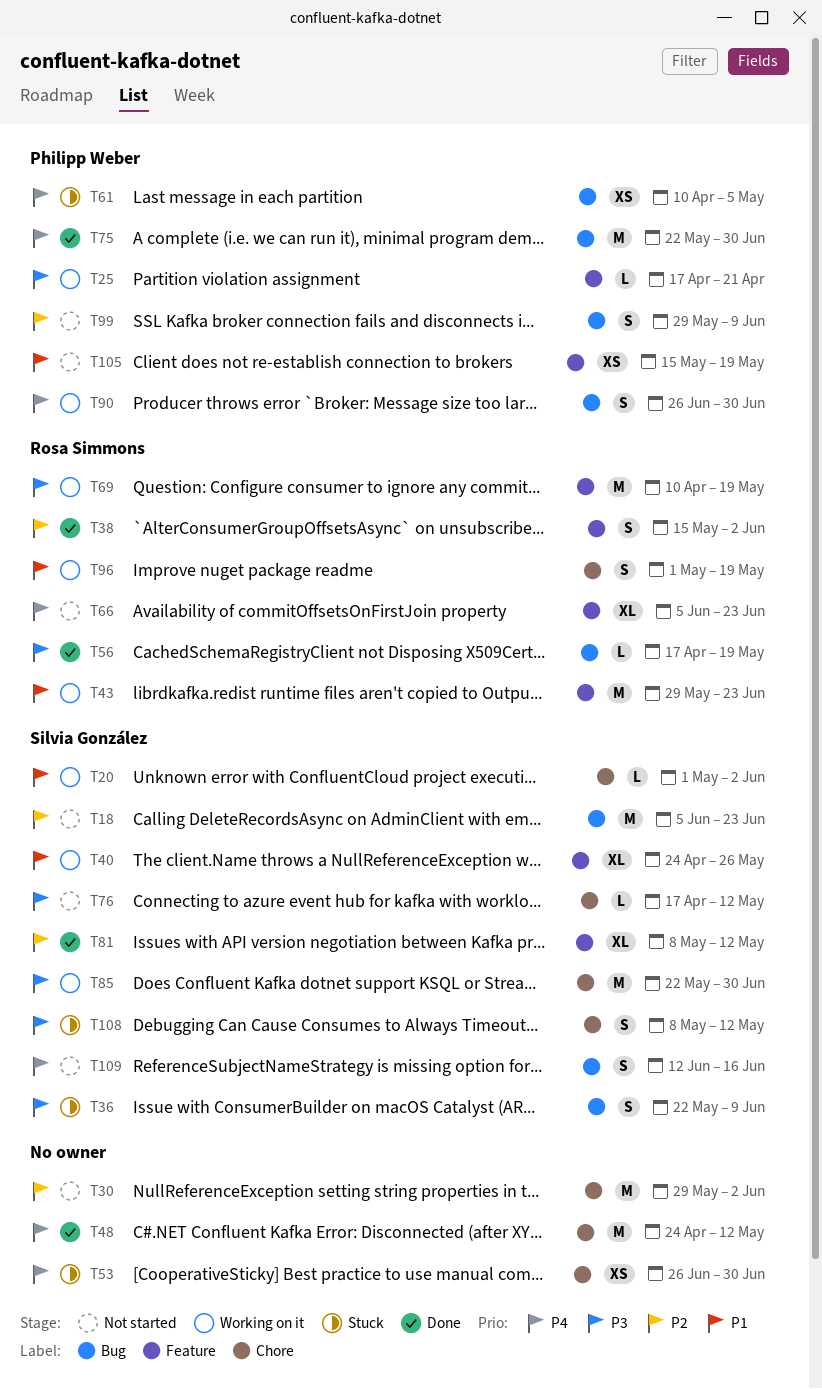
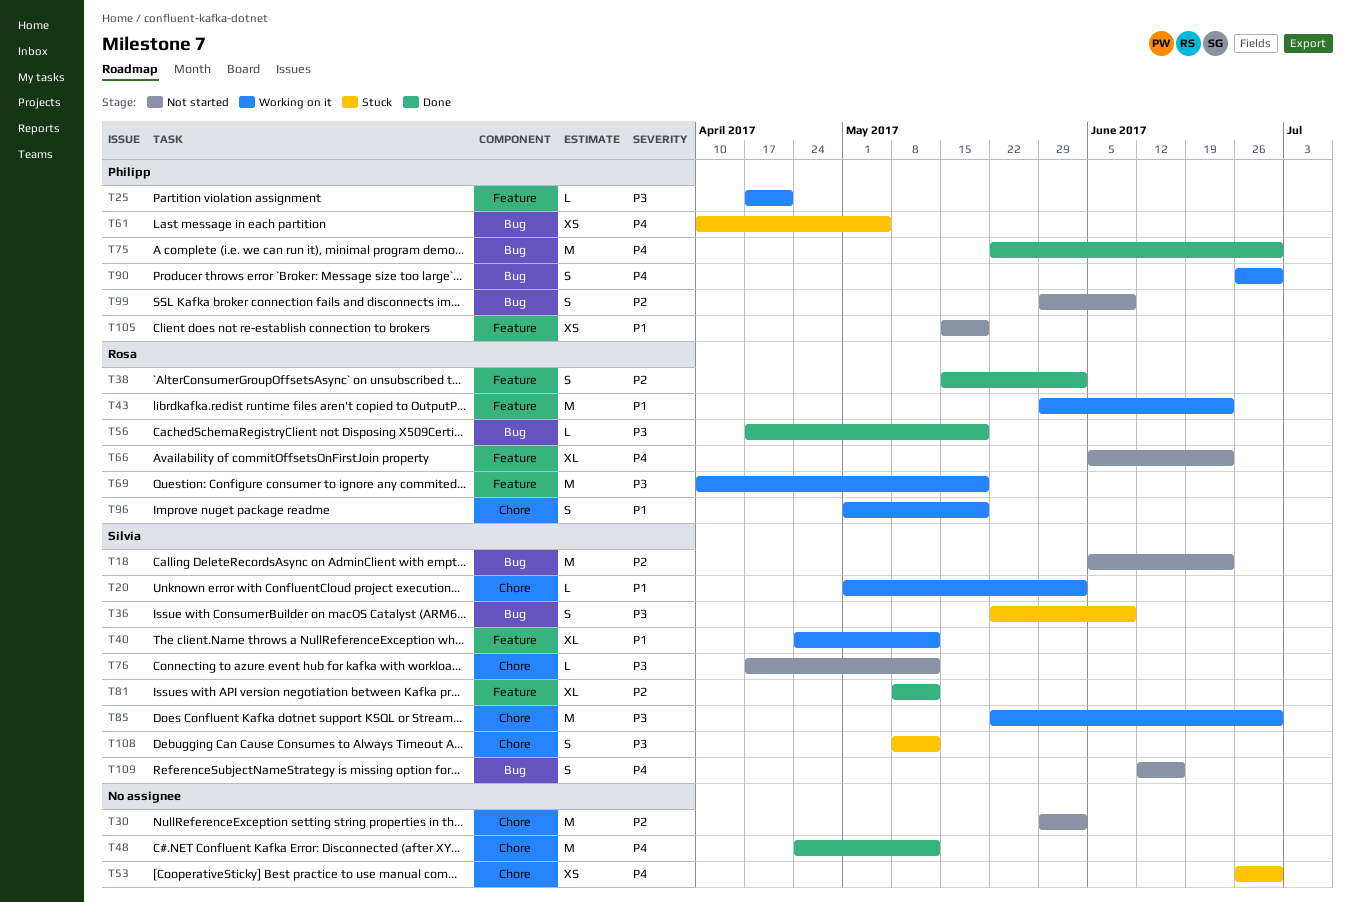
T40, due: May 26 -> May 12

